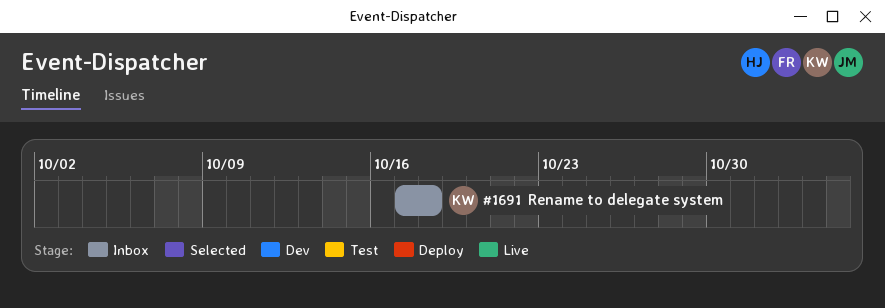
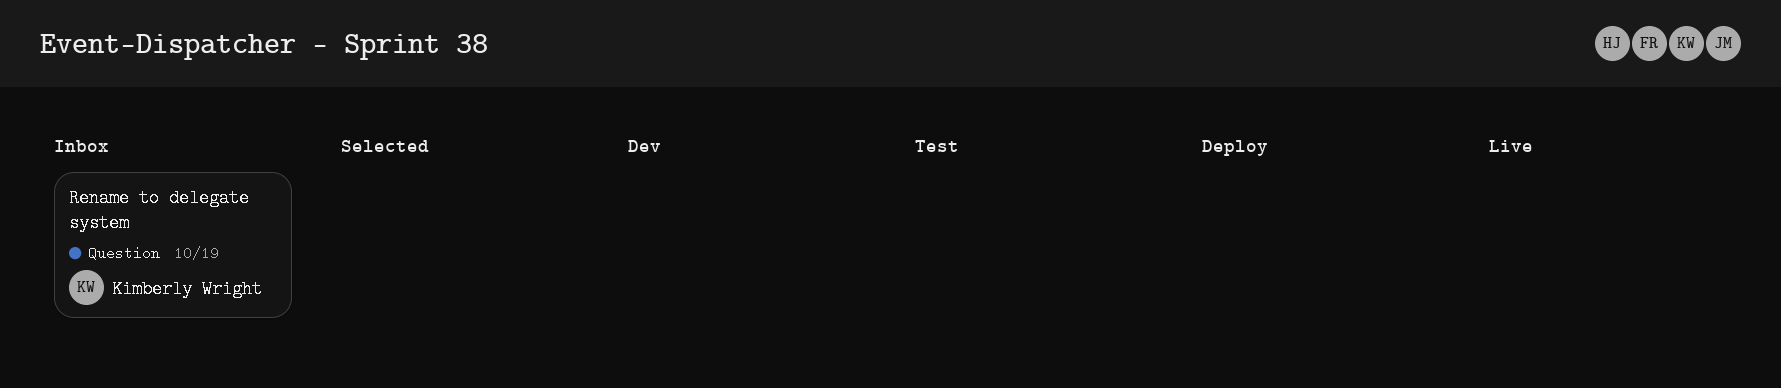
Rename to delegate system, due: Oct 18 -> Oct 19

